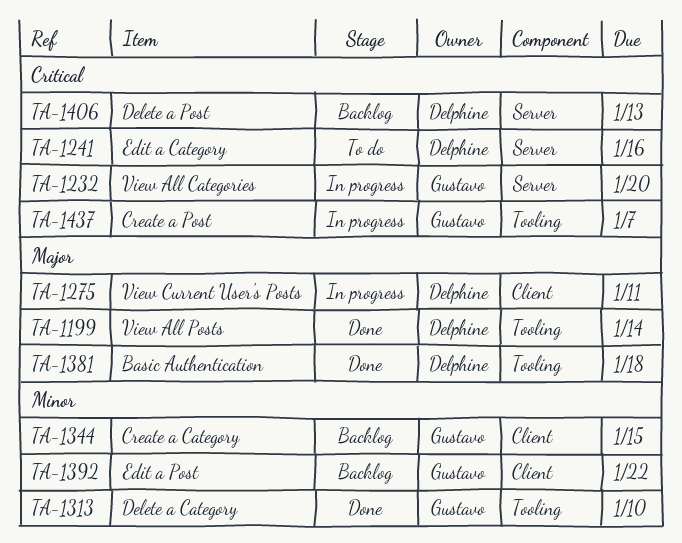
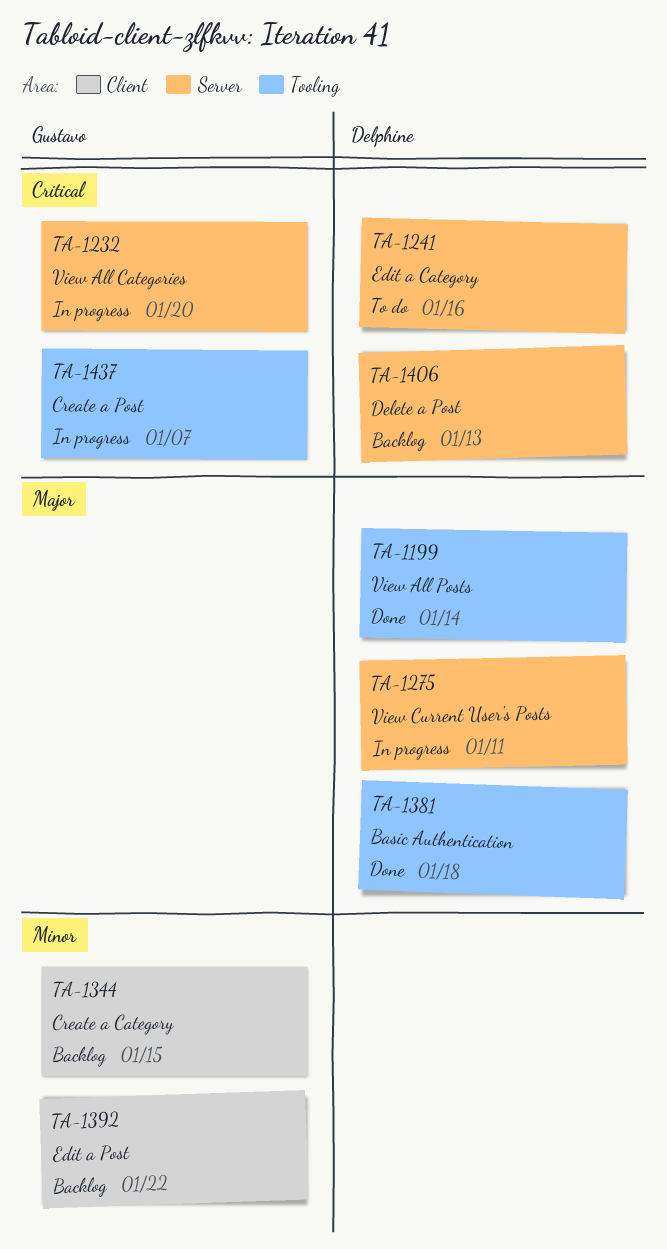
TA-1275, label: Client -> Server
TA-1313: present -> none

